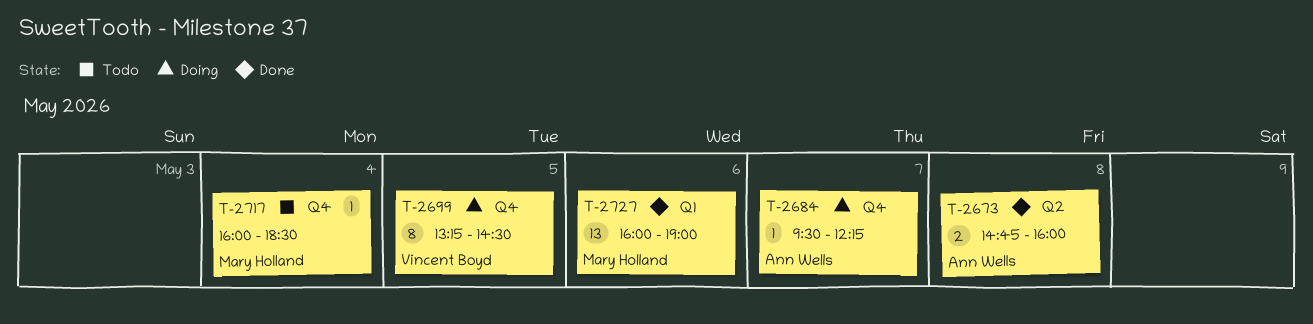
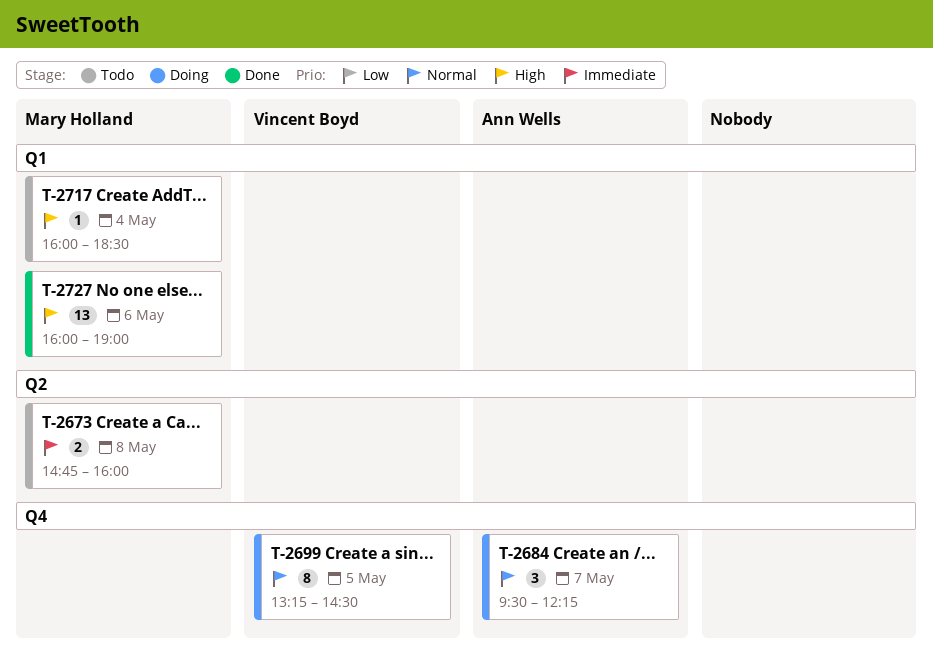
T-2673, status: Done -> Todo
T-2673, owner: Ann Wells -> Mary Holland
T-2684, estimate: 1 -> 3
T-2717, label: Q4 -> Q1

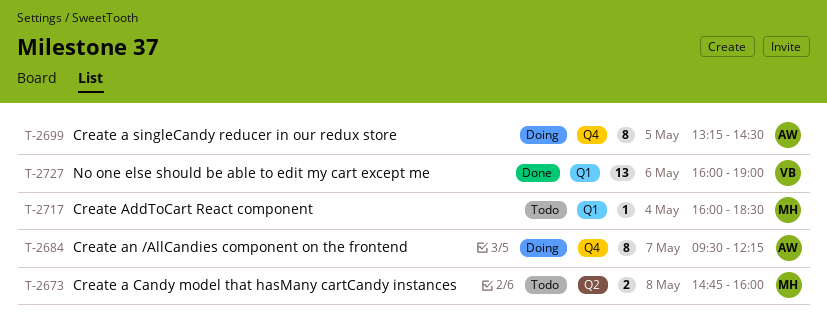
T-2684, estimate: 3 -> 8
T-2699, owner: Vincent Boyd -> Ann Wells
T-2727, owner: Mary Holland -> Vincent Boyd

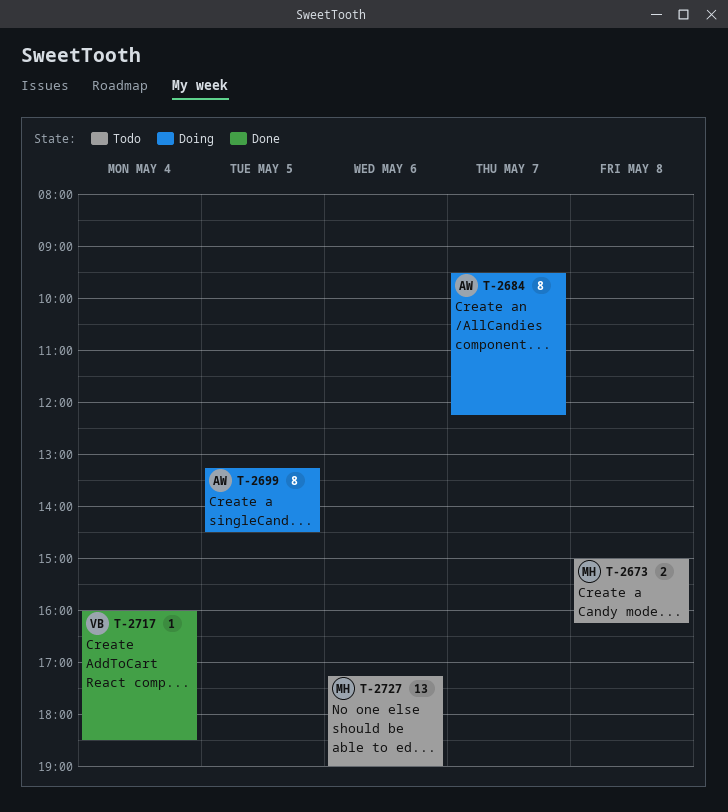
T-2673, begins: 14:45 -> 15:00
T-2673, ends: 16:00 -> 16:15
T-2717, status: Todo -> Done
T-2717, owner: MH -> VB
T-2727, status: Done -> Todo
T-2727, owner: VB -> MH
T-2727, begins: 16:00 -> 17:15

